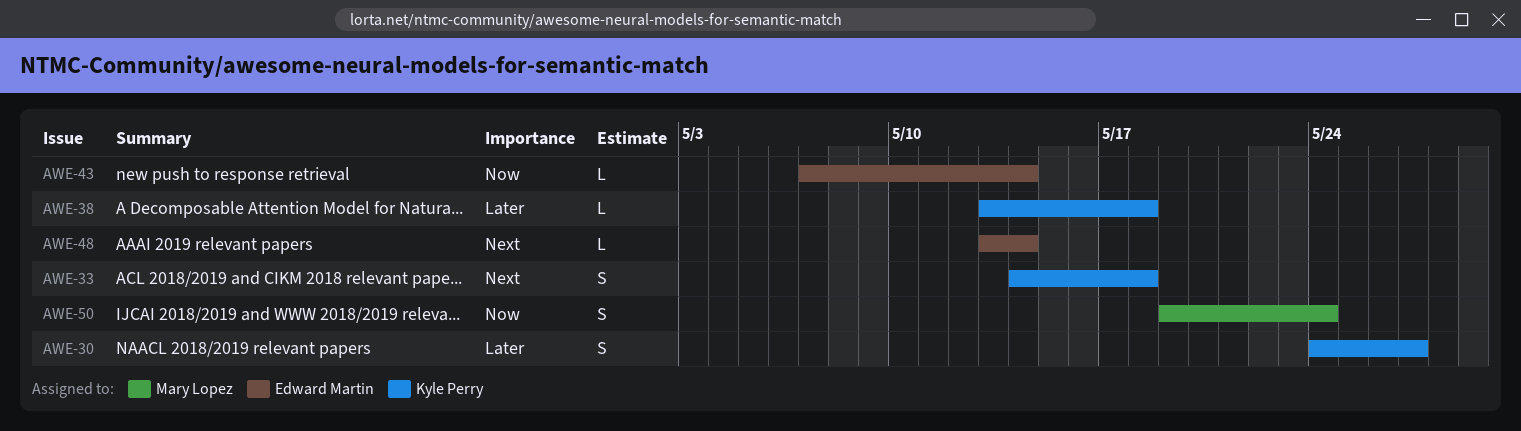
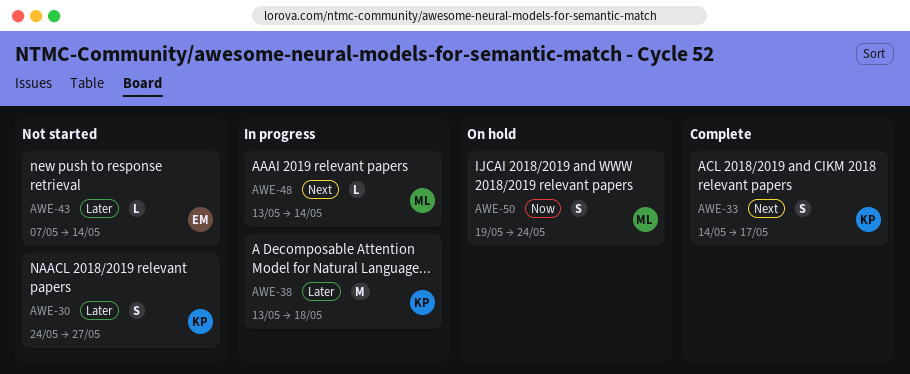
AWE-33, due: May 18 -> May 17
AWE-38, estimate: L -> M
AWE-43, priority: Now -> Later
AWE-48, owner: Edward Martin -> Mary Lopez

